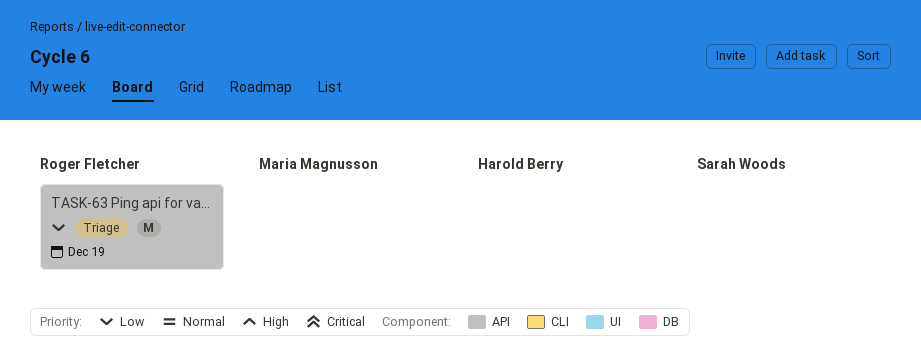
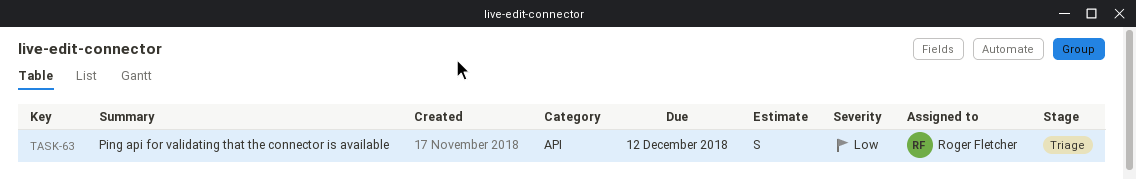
TASK-63, estimate: M -> S
TASK-63, due: Dec 19 -> Dec 12

